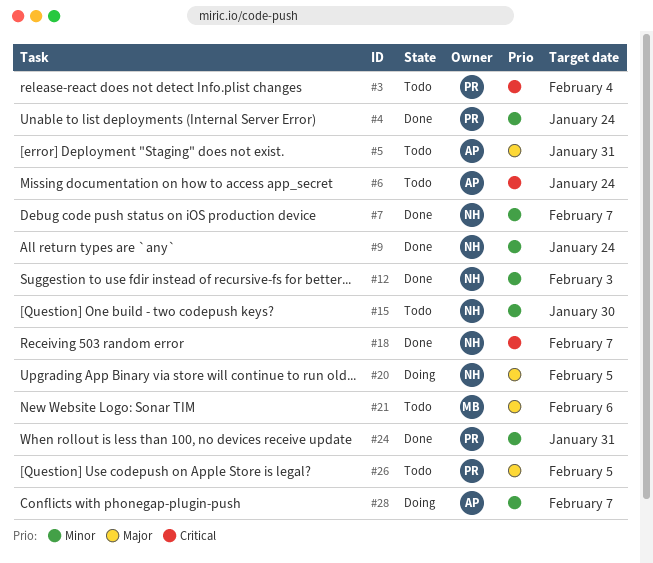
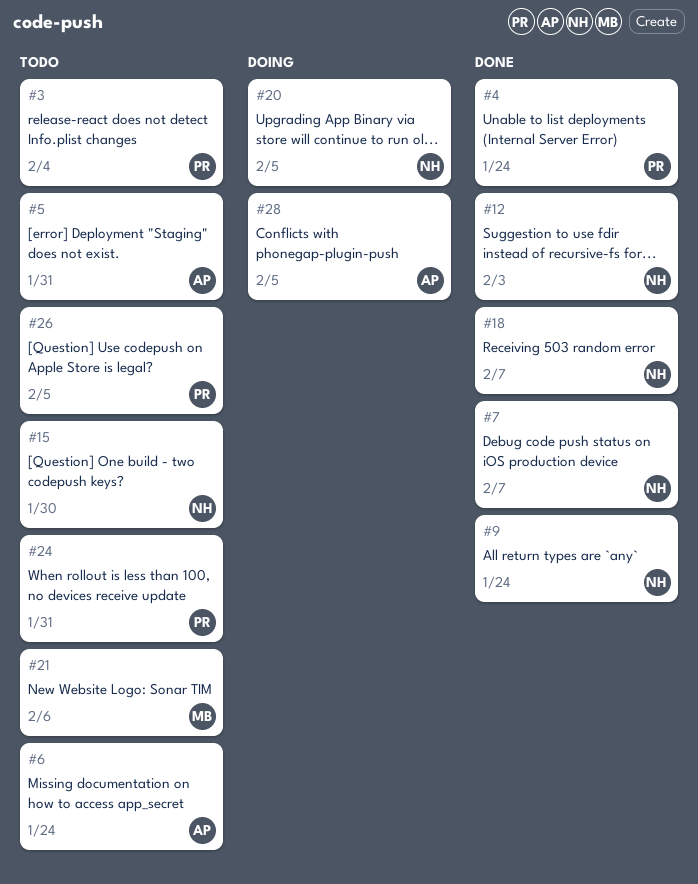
#24, status: Done -> Todo
#28, due: Feb 7 -> Feb 5

